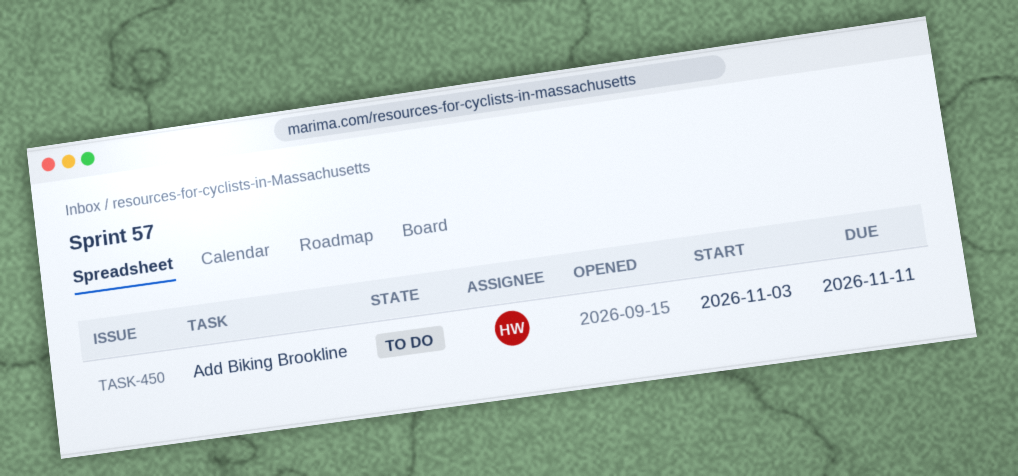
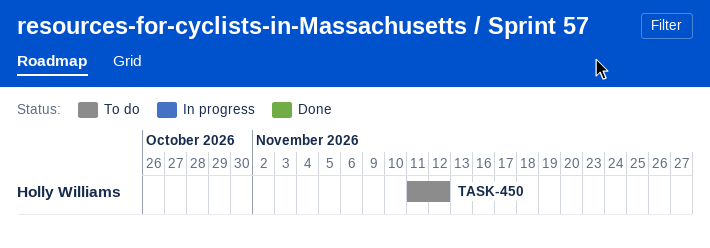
TASK-450, start: Nov 3 -> Nov 11
TASK-450, due: Nov 11 -> Nov 12

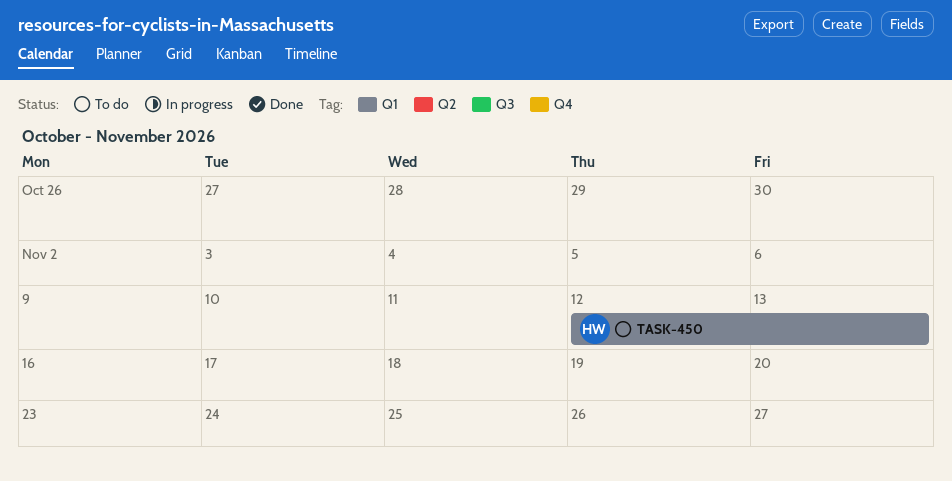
TASK-450, start: Nov 11 -> Nov 12
TASK-450, due: Nov 12 -> Nov 13

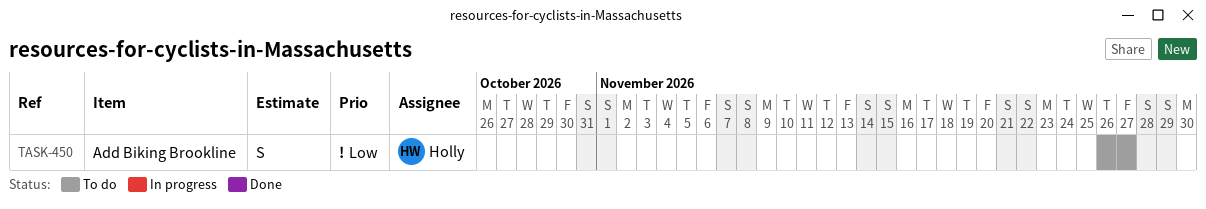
TASK-450, start: Nov 12 -> Nov 26
TASK-450, due: Nov 13 -> Nov 27

